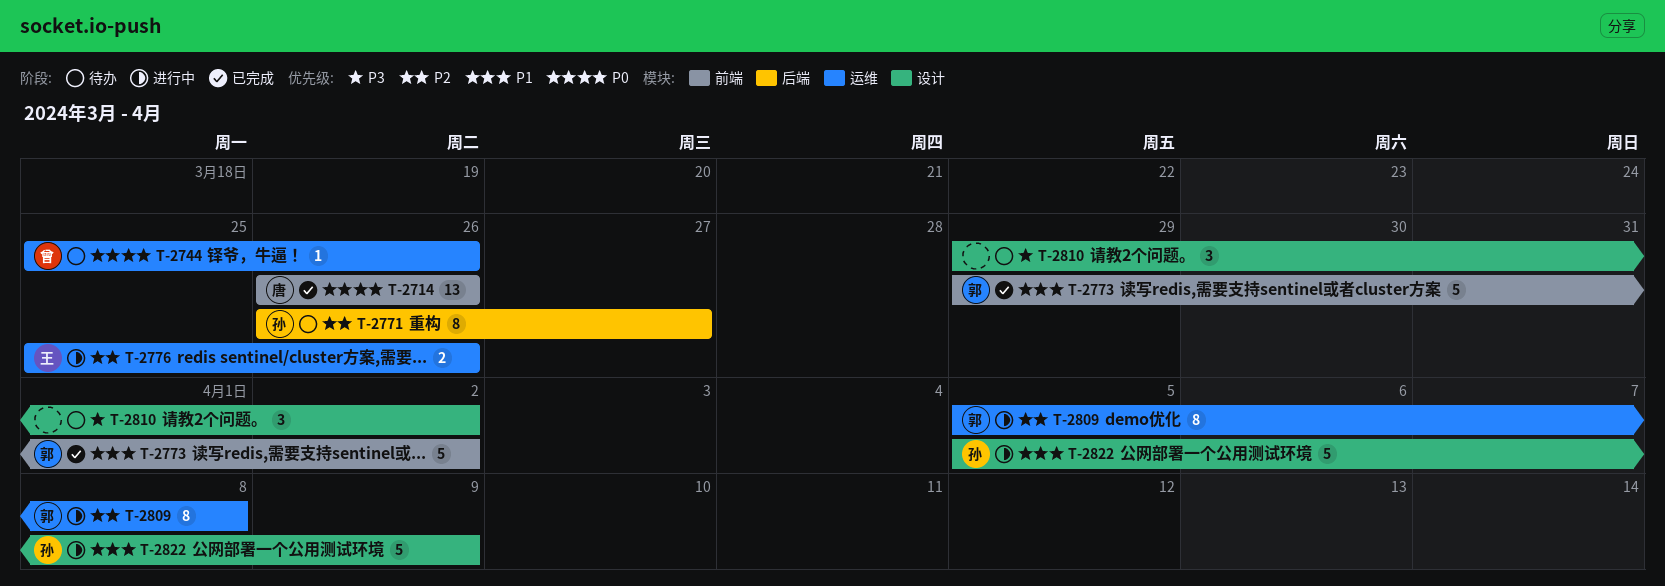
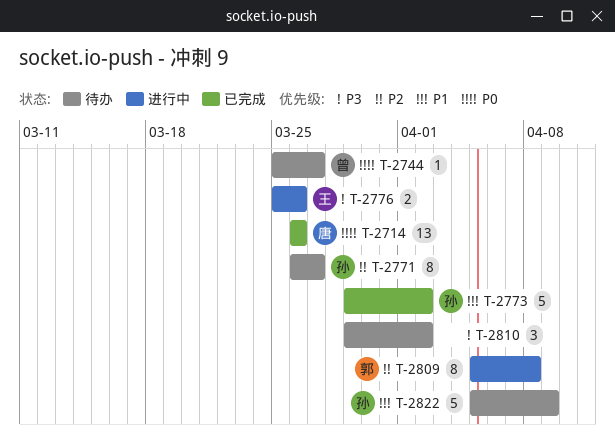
T-2744, due: Mar 26 -> Mar 27
T-2773, owner: 郭 -> 孙
T-2776, priority: P2 -> P3
T-2822, status: 进行中 -> 待办

